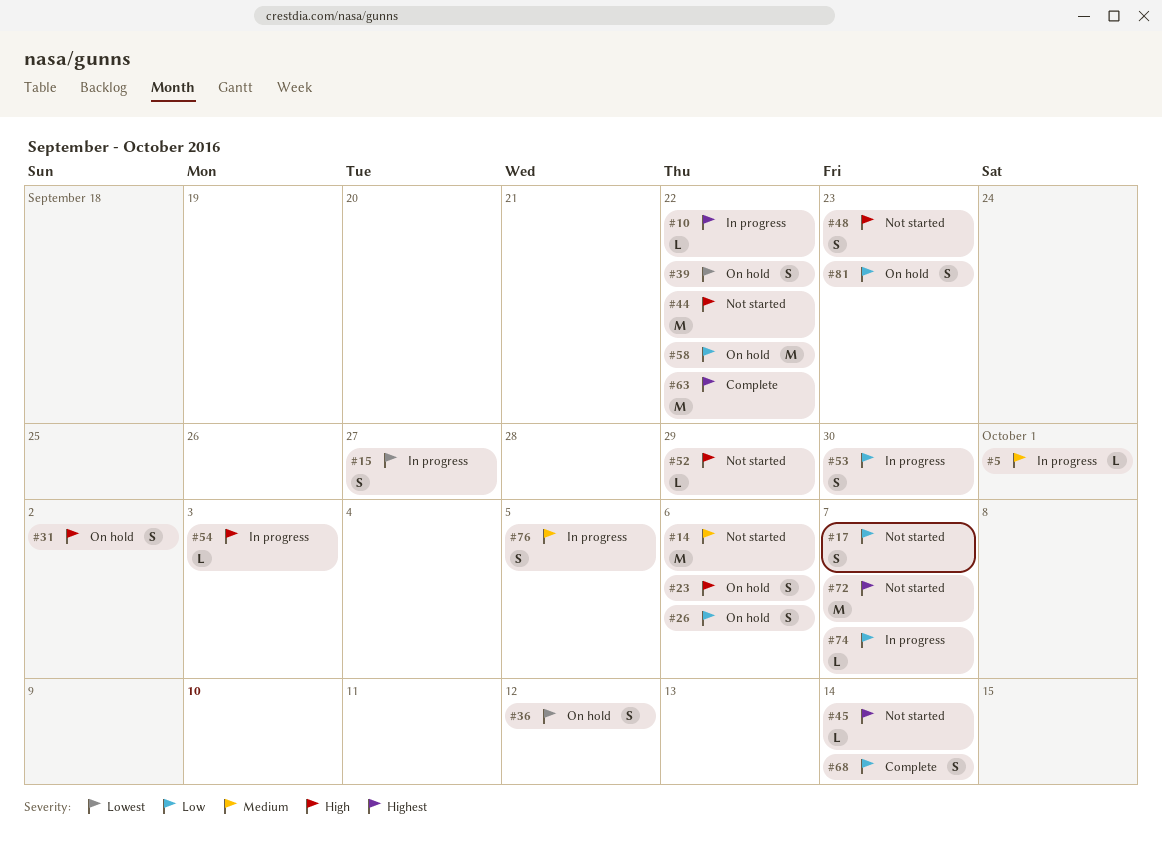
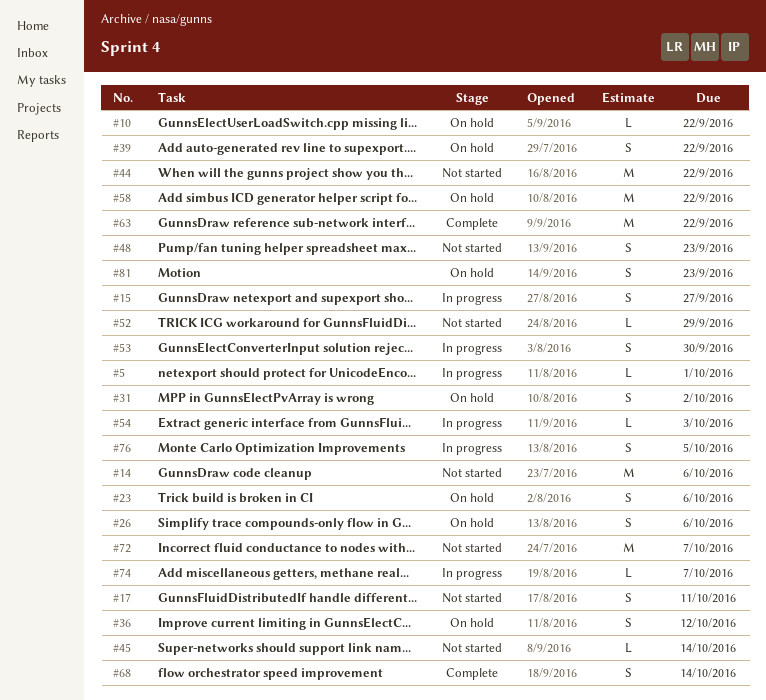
#10, status: In progress -> On hold
#17, due: Oct 7 -> Oct 11

